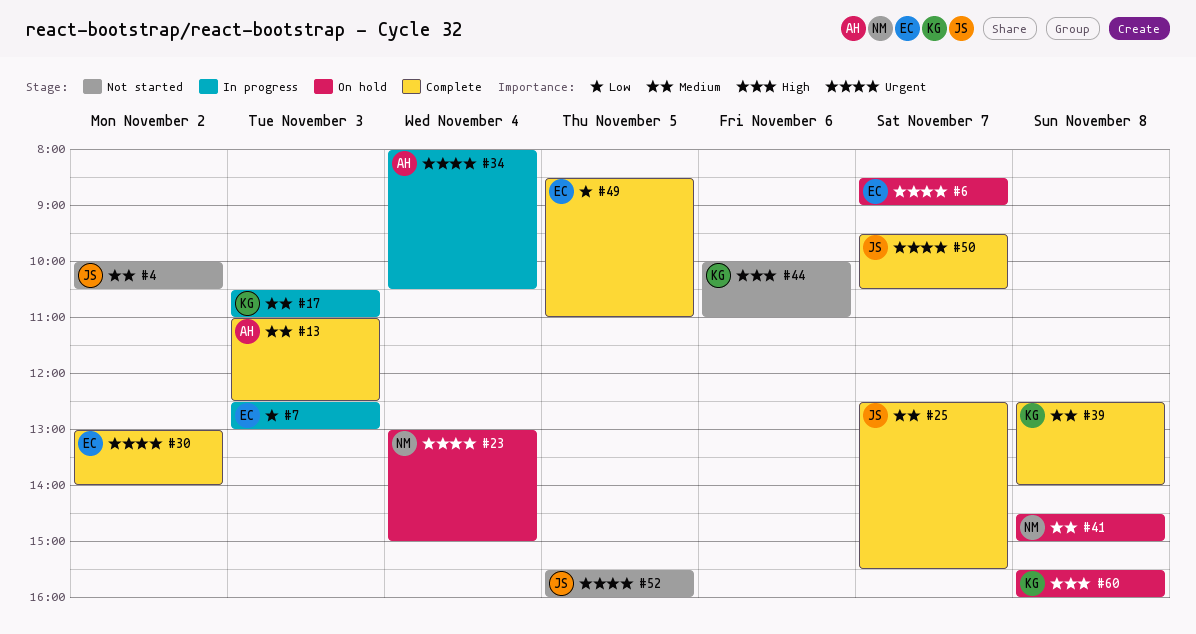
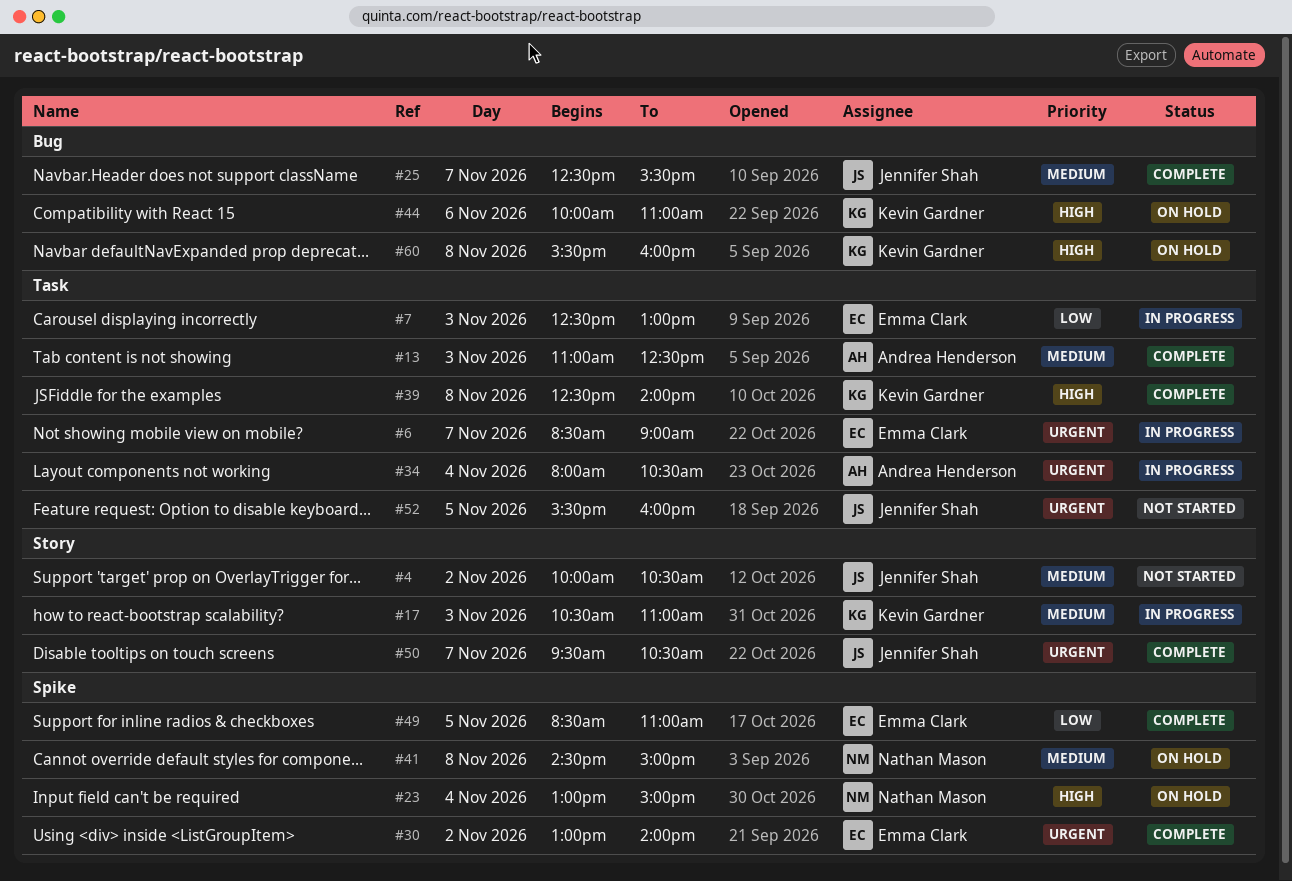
#6, status: On hold -> In progress
#23, priority: Urgent -> High
#39, priority: Medium -> High
#44, status: Not started -> On hold

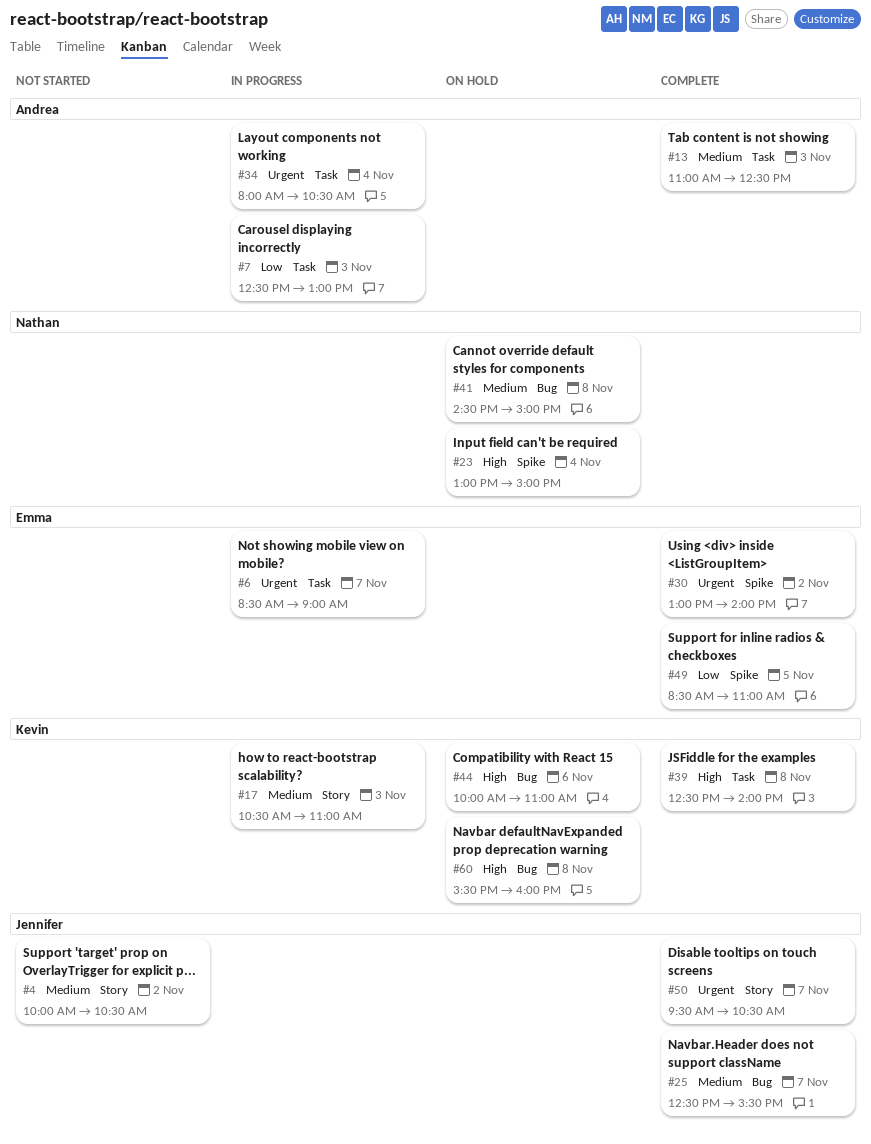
#7, owner: Emma Clark -> Andrea Henderson
#41, label: Spike -> Bug
#52: present -> none

